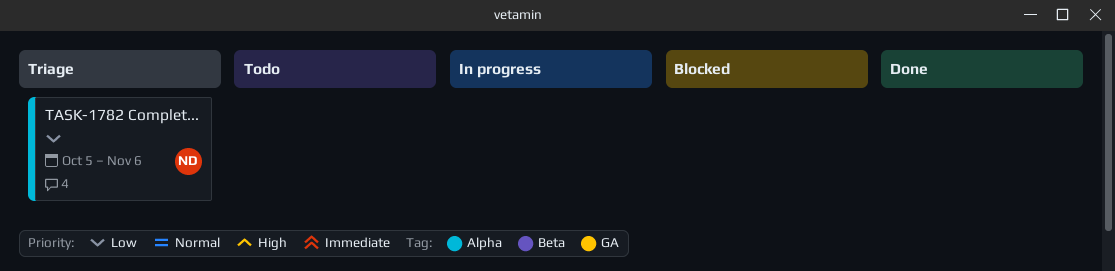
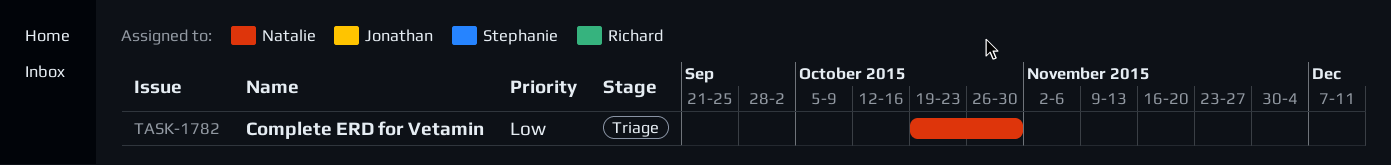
TASK-1782, start: Oct 5 -> Oct 19
TASK-1782, due: Nov 6 -> Oct 30

